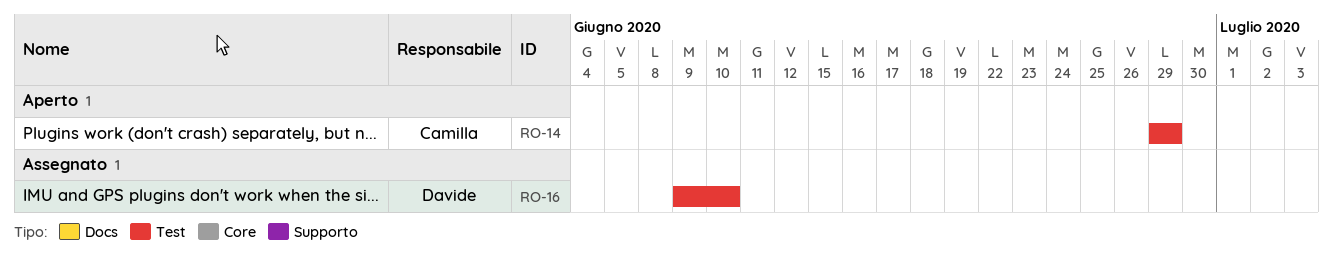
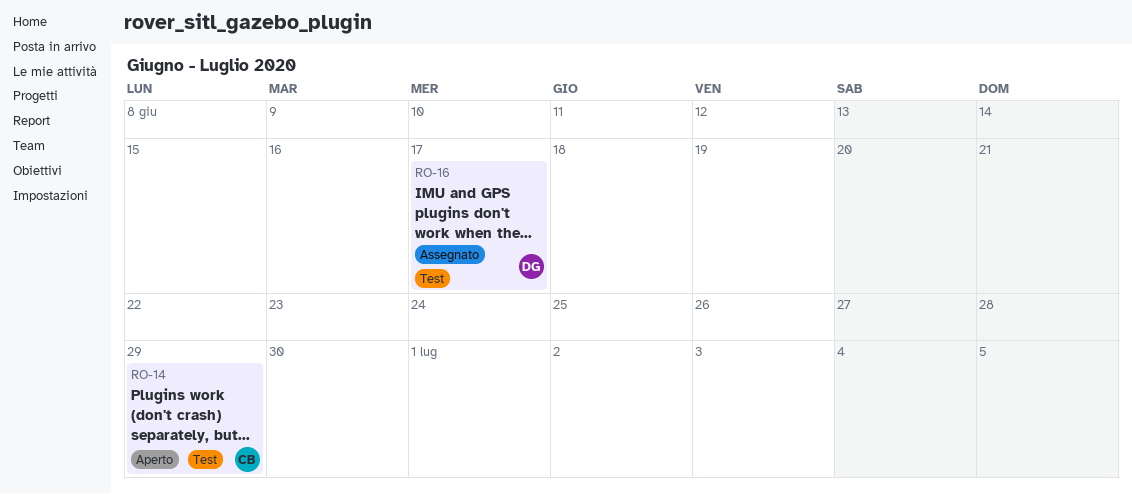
RO-16, due: Jun 10 -> Jun 17

